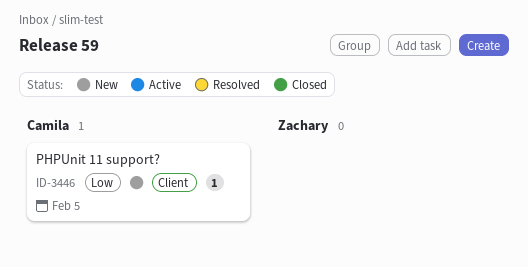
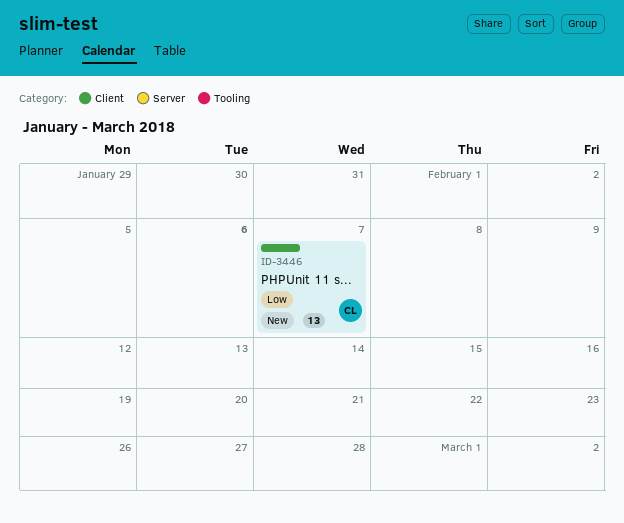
ID-3446, estimate: 1 -> 13
ID-3446, due: Feb 5 -> Feb 7

